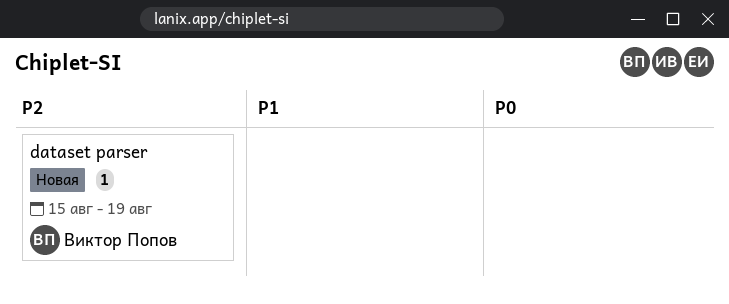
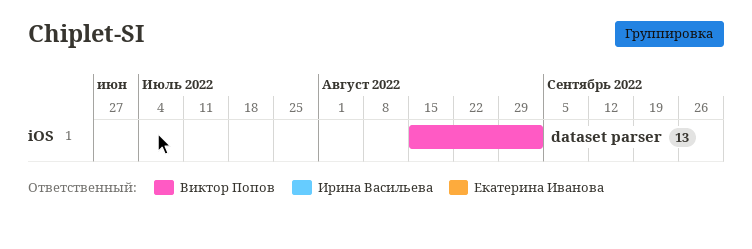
dataset parser, estimate: 1 -> 13
dataset parser, due: Aug 19 -> Sep 2

